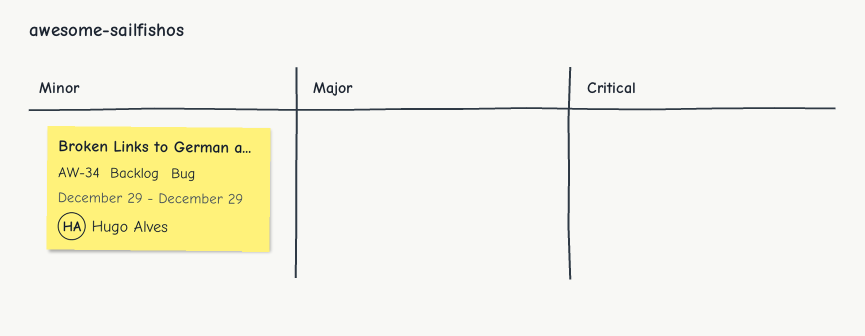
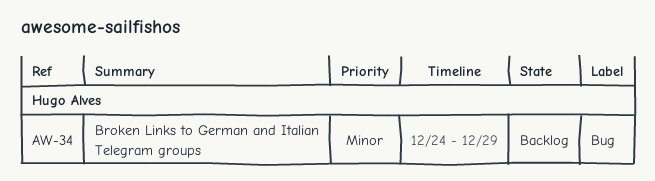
AW-34, start: Dec 29 -> Dec 24

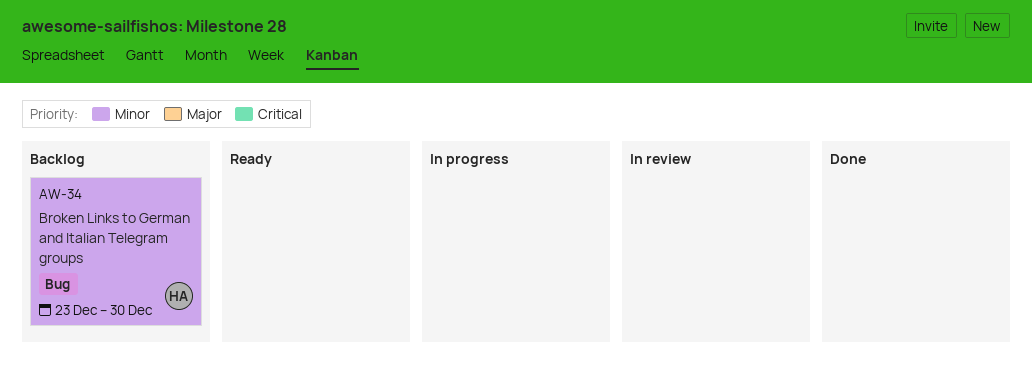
AW-34, start: Dec 24 -> Dec 23
AW-34, due: Dec 29 -> Dec 30

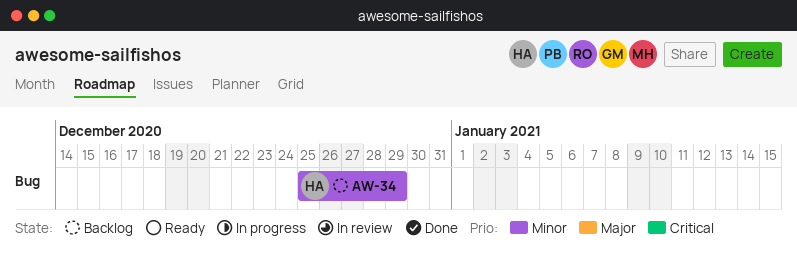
AW-34, start: Dec 23 -> Dec 25
AW-34, due: Dec 30 -> Dec 29

